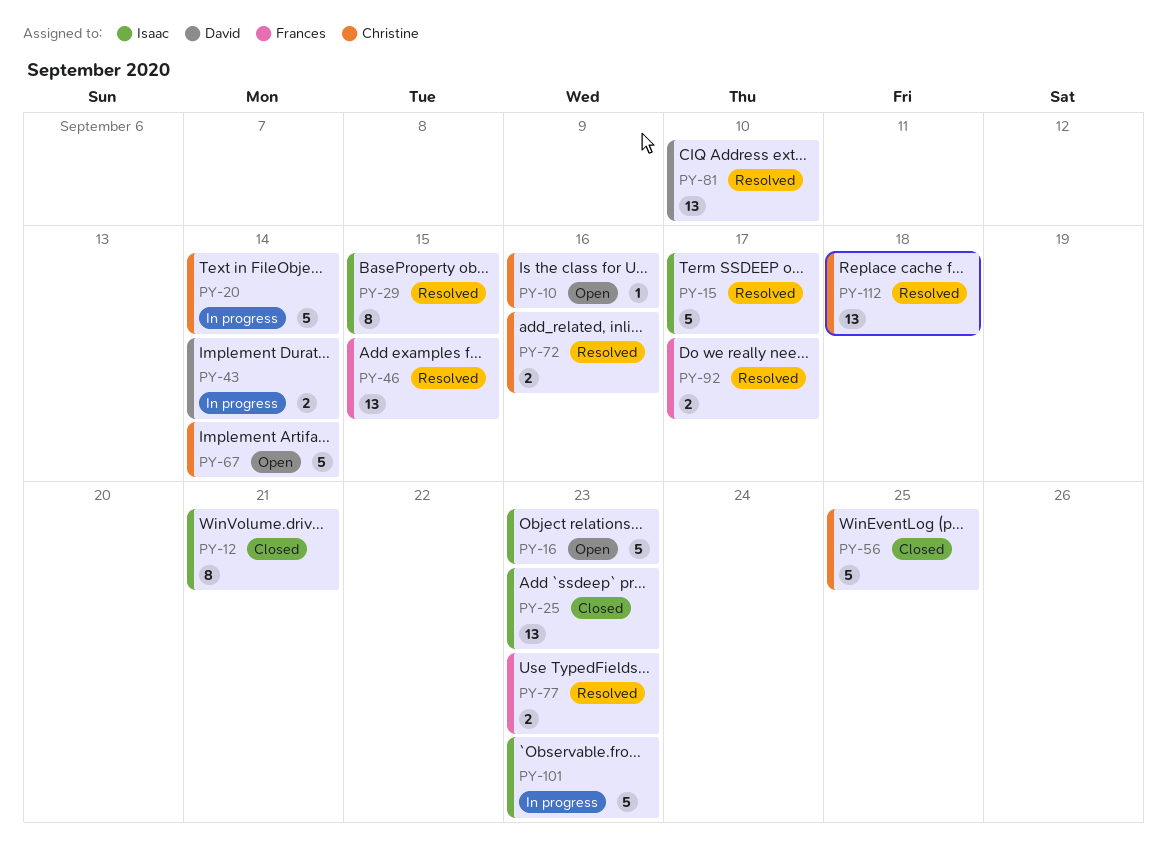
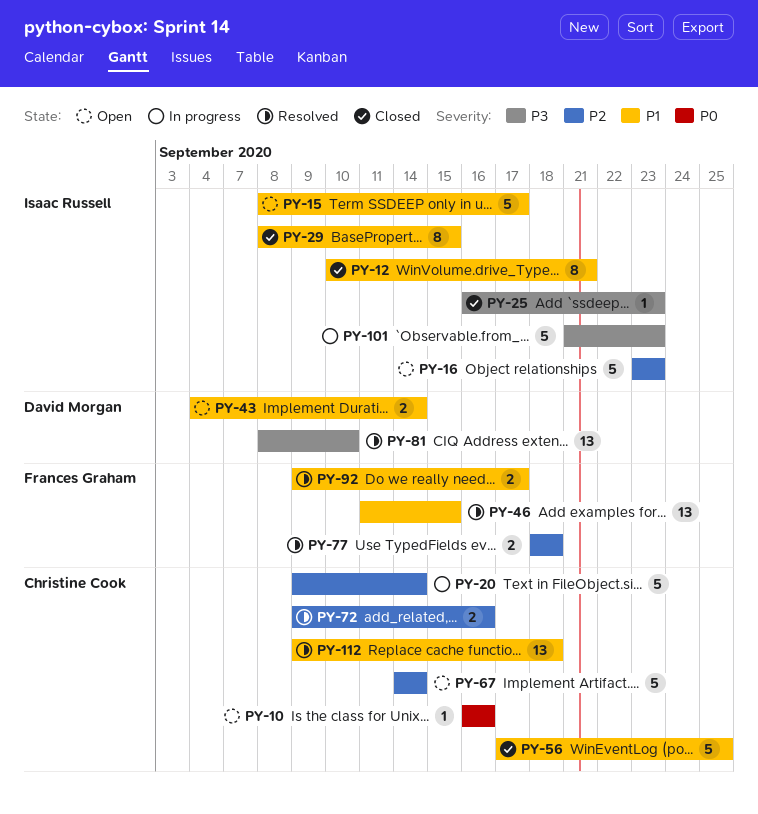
PY-15, status: Resolved -> Open
PY-25, estimate: 13 -> 1
PY-29, status: Resolved -> Closed
PY-43, status: In progress -> Open
PY-77, due: Sep 23 -> Sep 18

